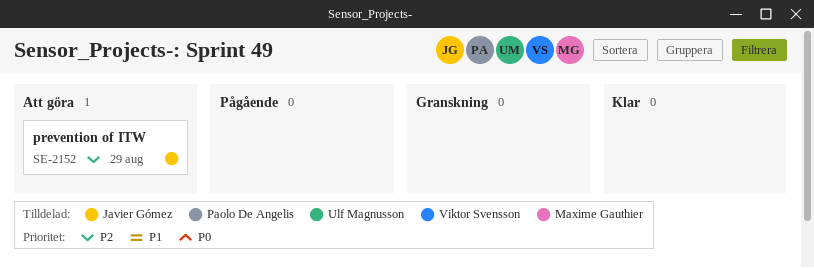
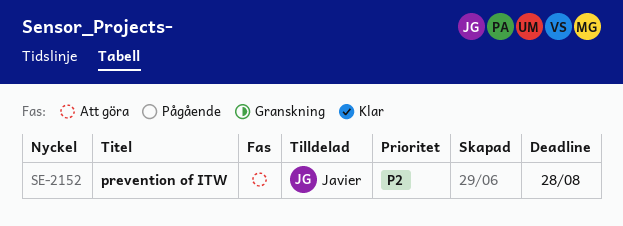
SE-2152, due: Aug 29 -> Aug 28

